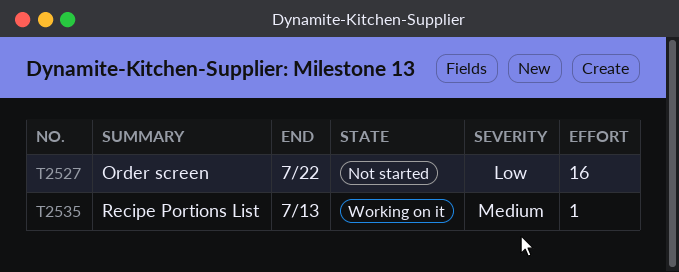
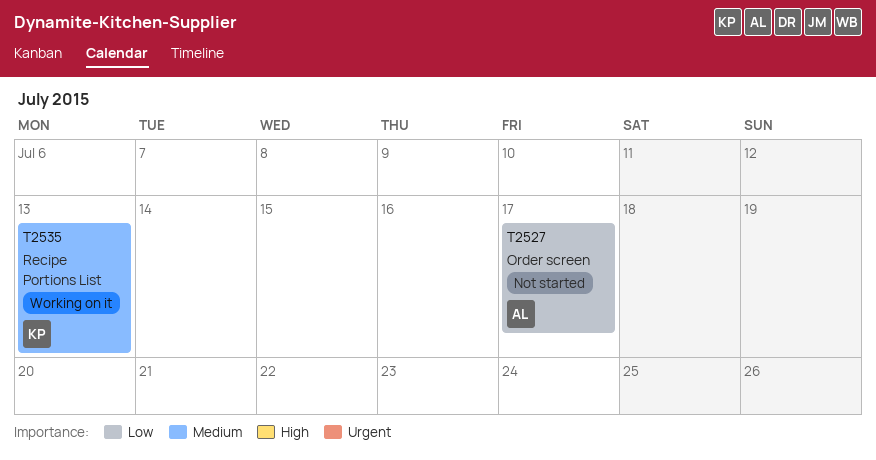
T2527, due: Jul 22 -> Jul 17

